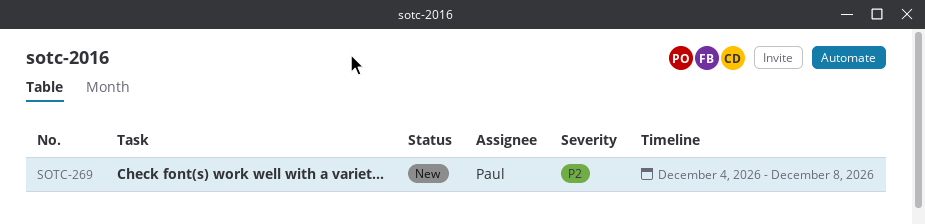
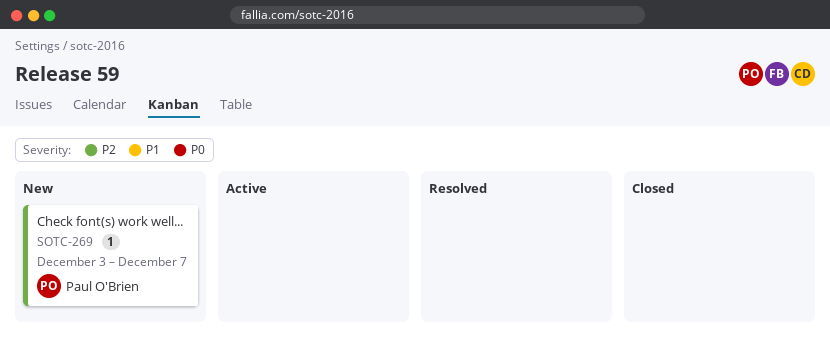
SOTC-269, start: Dec 4 -> Dec 3
SOTC-269, due: Dec 8 -> Dec 7

